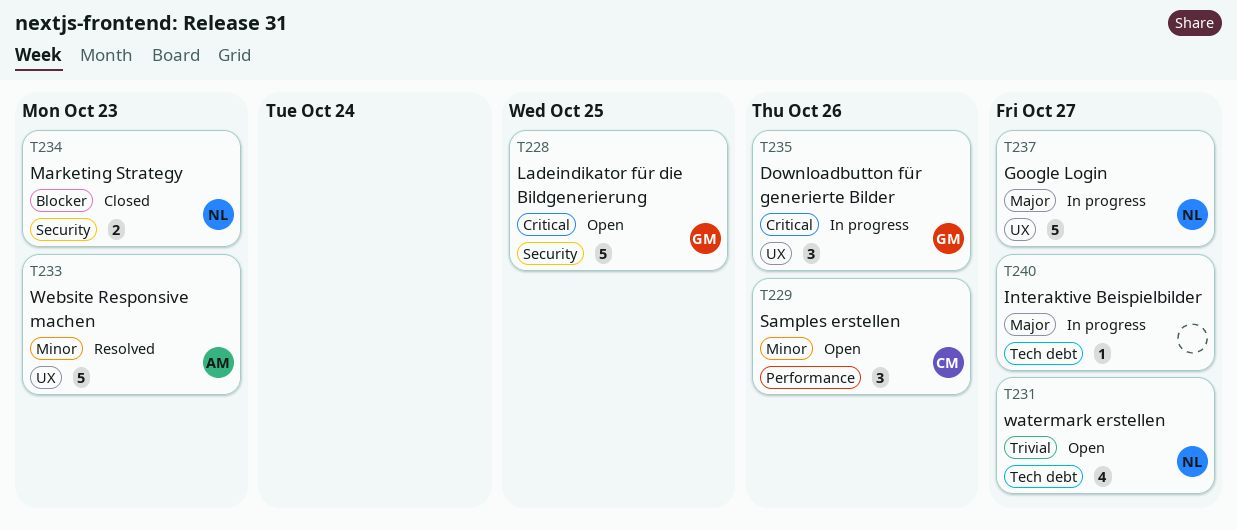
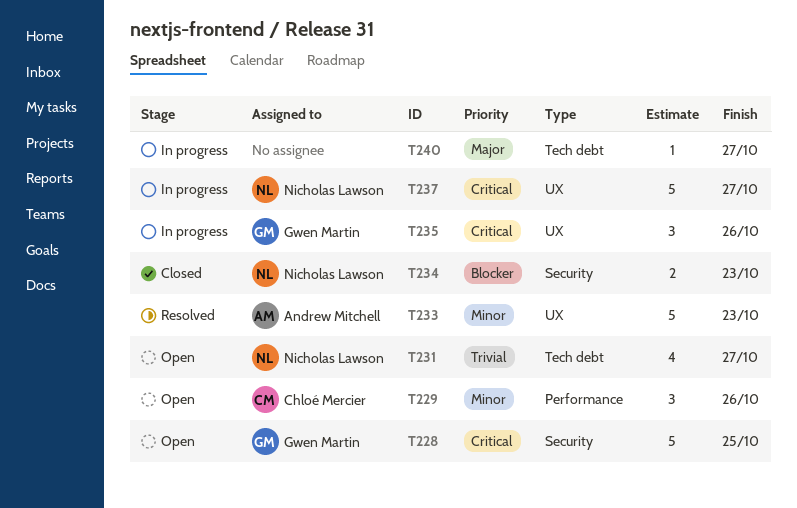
T237, priority: Major -> Critical

